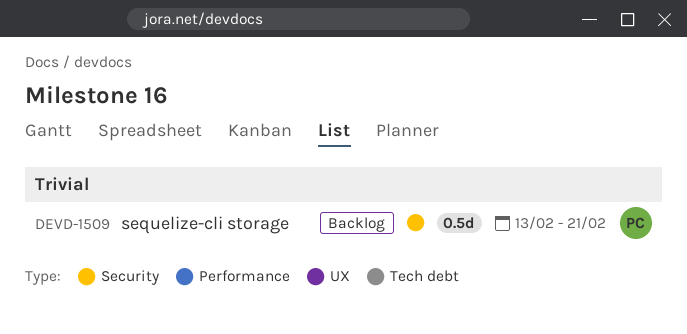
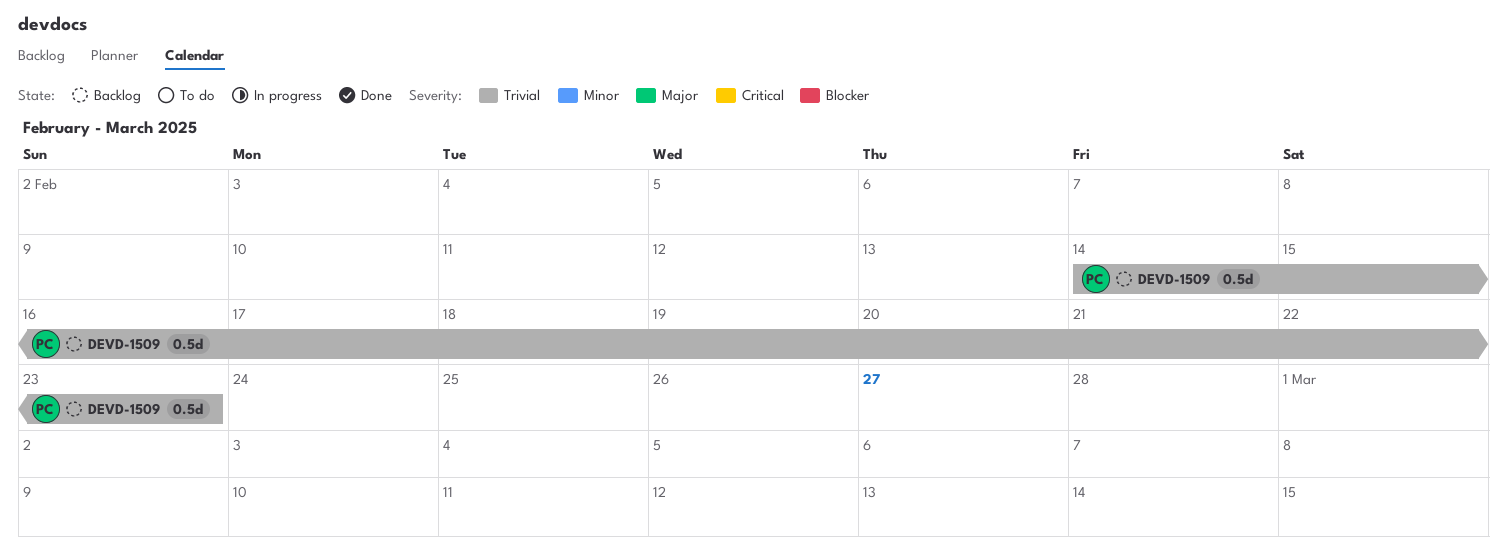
DEVD-1509, start: Feb 13 -> Feb 14
DEVD-1509, due: Feb 21 -> Feb 23

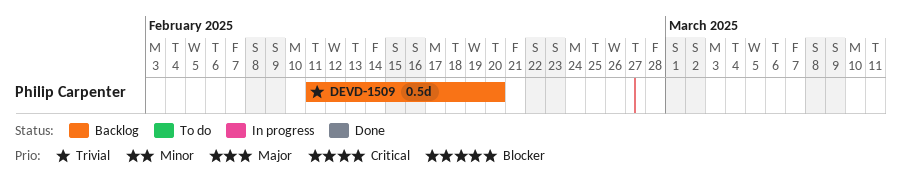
DEVD-1509, start: Feb 14 -> Feb 11
DEVD-1509, due: Feb 23 -> Feb 20

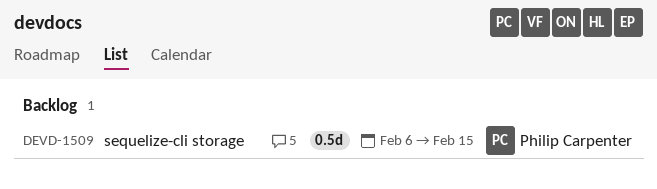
DEVD-1509, start: Feb 11 -> Feb 6
DEVD-1509, due: Feb 20 -> Feb 15

